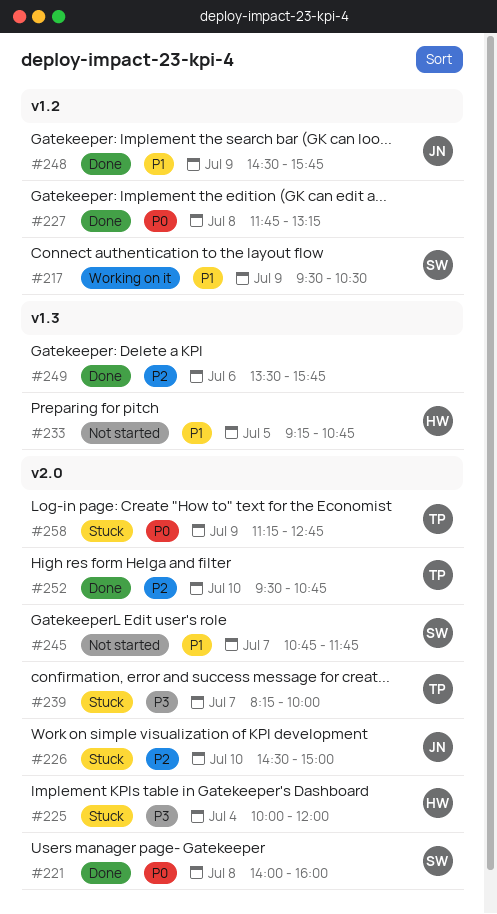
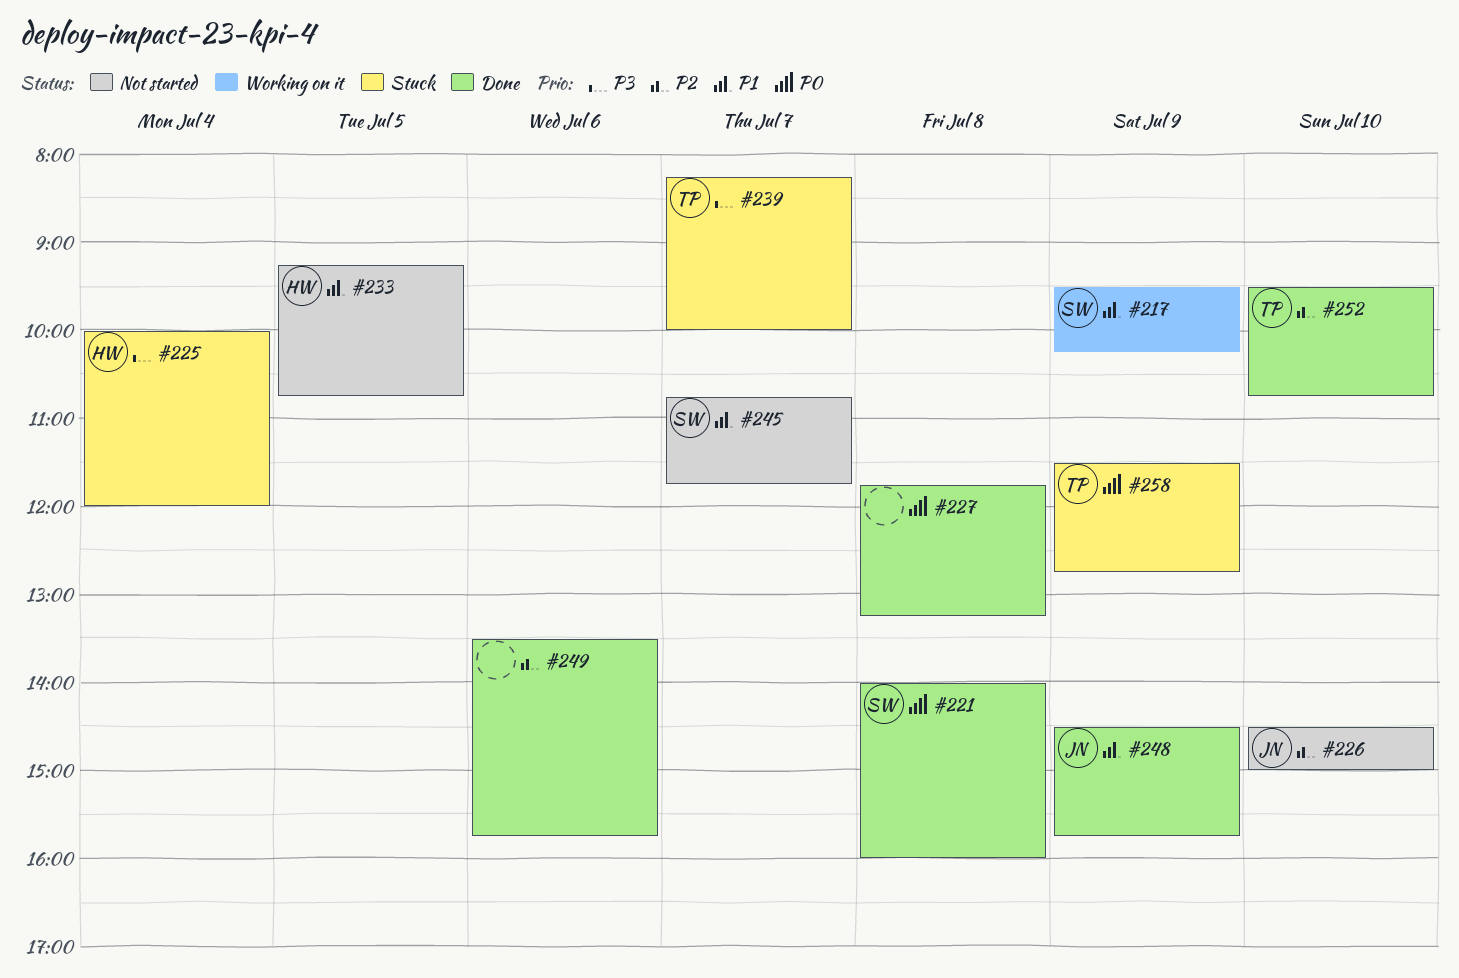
#217, ends: 10:30 -> 10:15
#226, status: Stuck -> Not started
#258, begins: 11:15 -> 11:30

